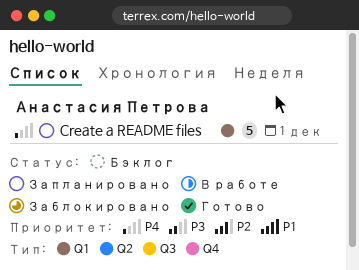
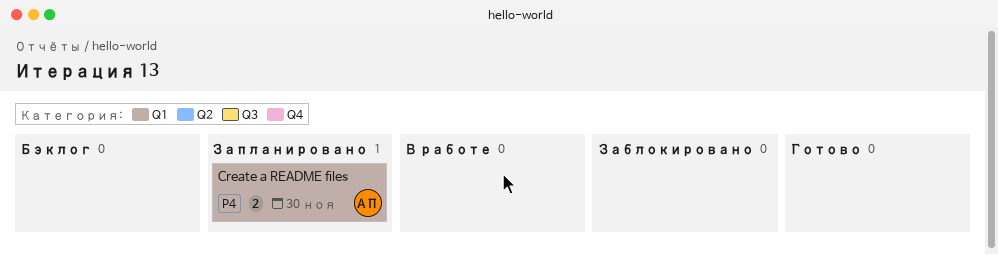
Create a README files, estimate: 5 -> 2
Create a README files, due: Dec 1 -> Nov 30

